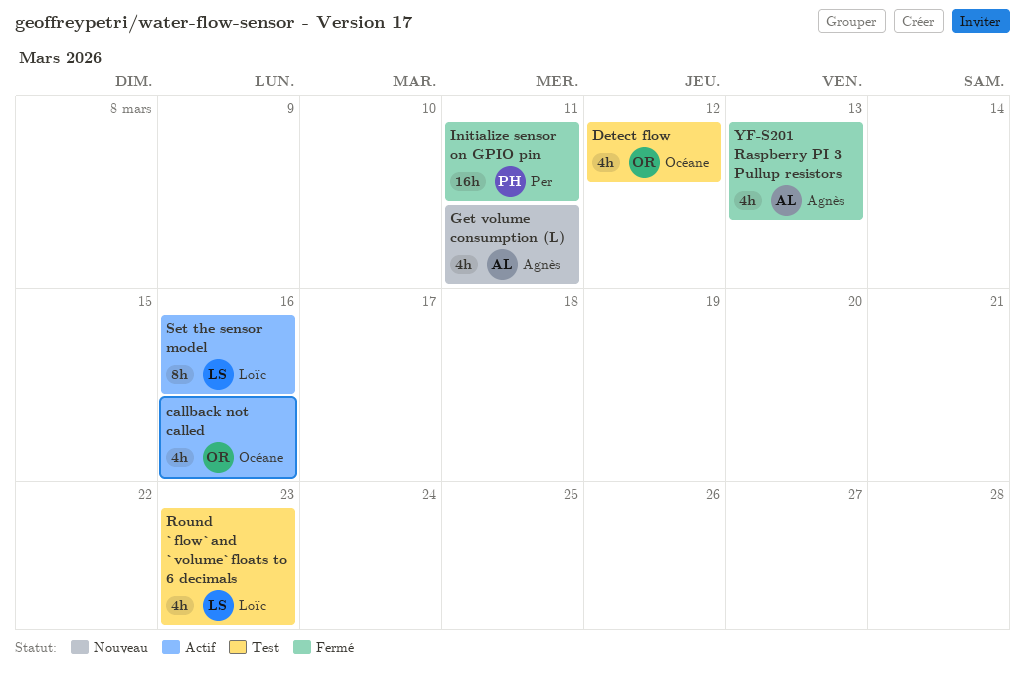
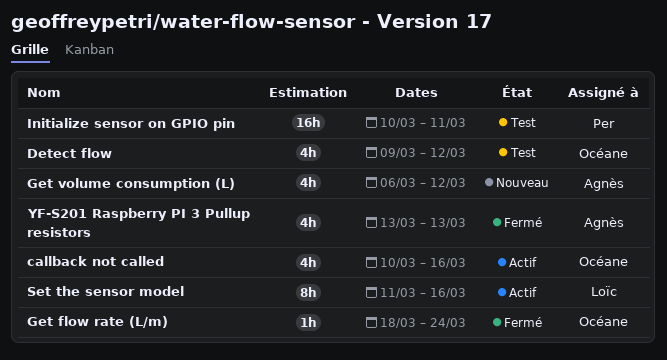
Get flow rate (L/m): none -> present
Get volume consumption (L), due: Mar 11 -> Mar 12
Initialize sensor on GPIO pin, status: Fermé -> Test
Round `flow`and `volume`floats to 6 decimals: present -> none

